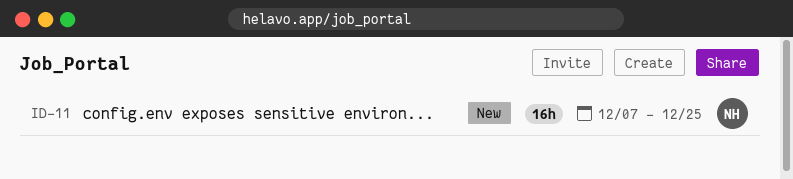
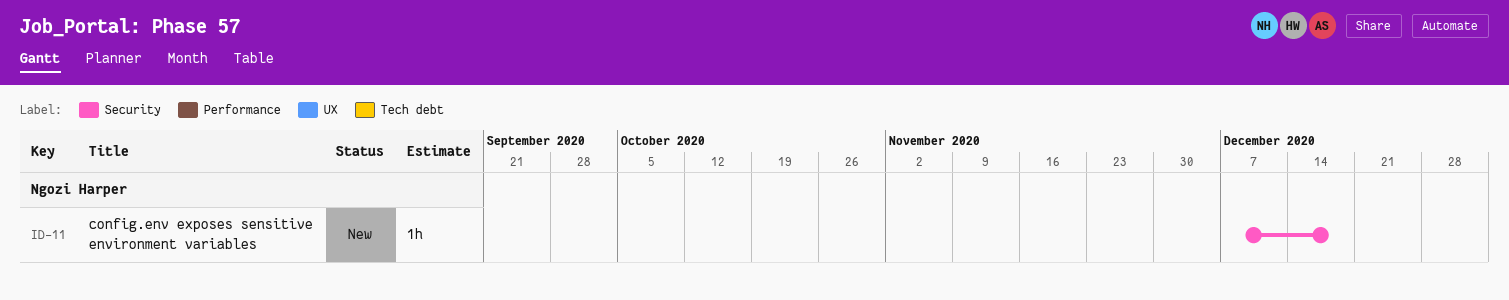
ID-11, estimate: 16h -> 1h
ID-11, due: Dec 25 -> Dec 18

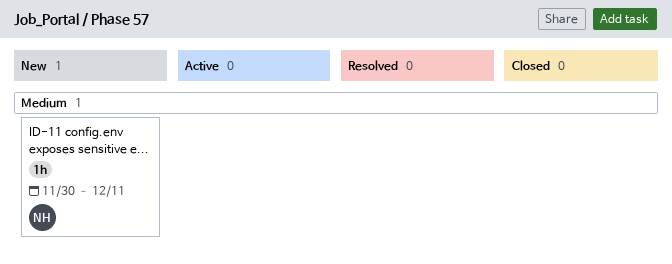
ID-11, start: Dec 7 -> Nov 30
ID-11, due: Dec 18 -> Dec 11

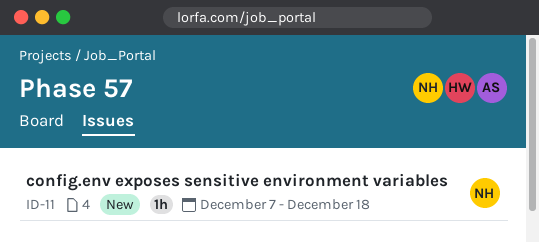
ID-11, start: Nov 30 -> Dec 7
ID-11, due: Dec 11 -> Dec 18

